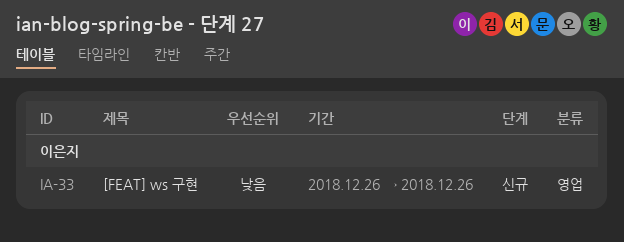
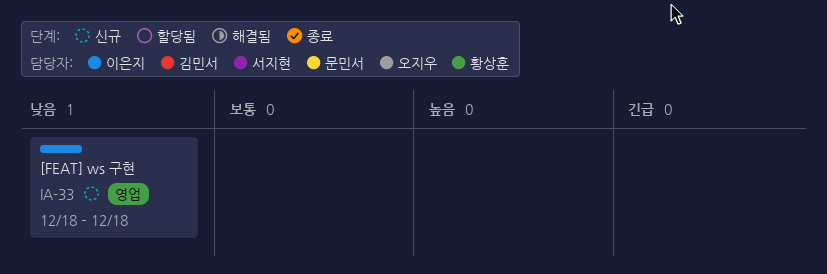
IA-33, start: Dec 26 -> Dec 18
IA-33, due: Dec 26 -> Dec 18

